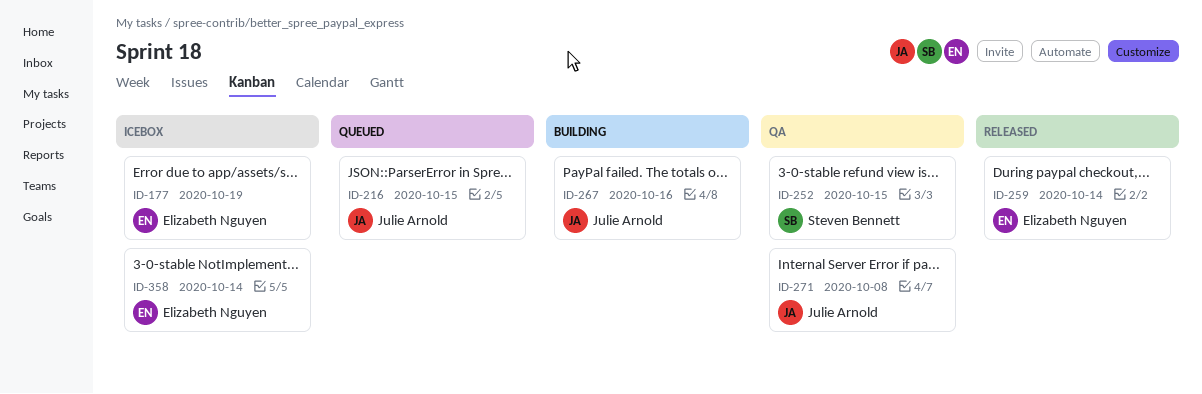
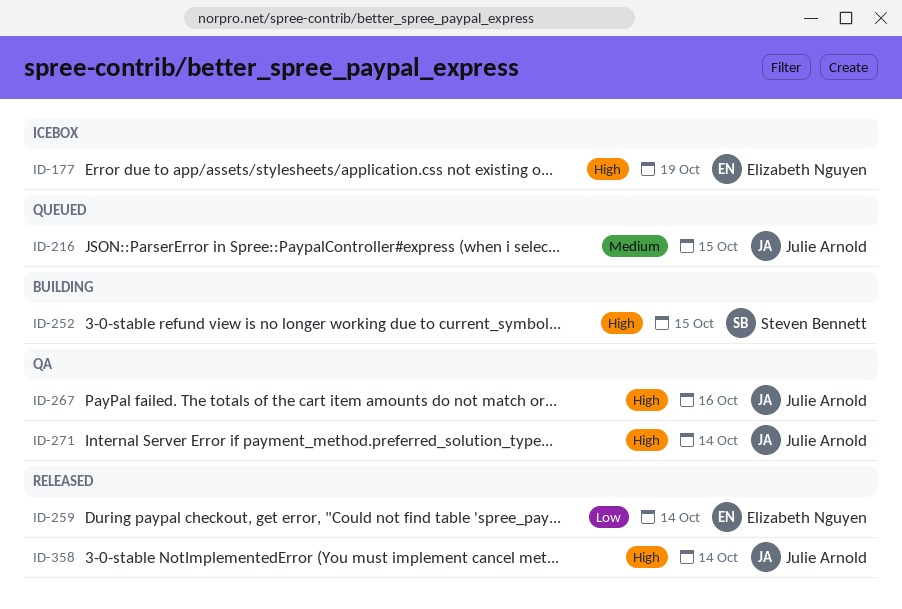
ID-252, status: QA -> Building
ID-267, status: Building -> QA
ID-271, due: Oct 8 -> Oct 14
ID-358, status: Icebox -> Released
ID-358, owner: Elizabeth Nguyen -> Julie Arnold

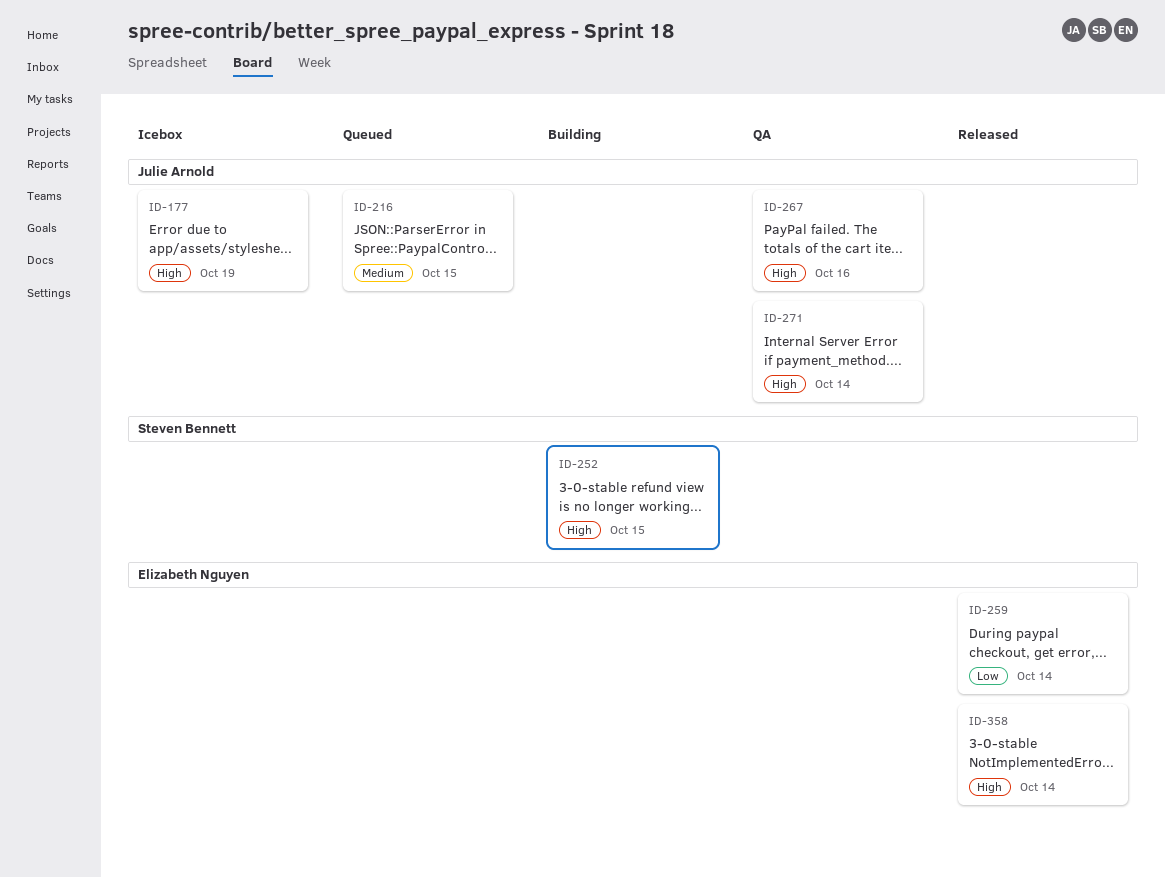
ID-177, owner: Elizabeth Nguyen -> Julie Arnold
ID-358, owner: Julie Arnold -> Elizabeth Nguyen

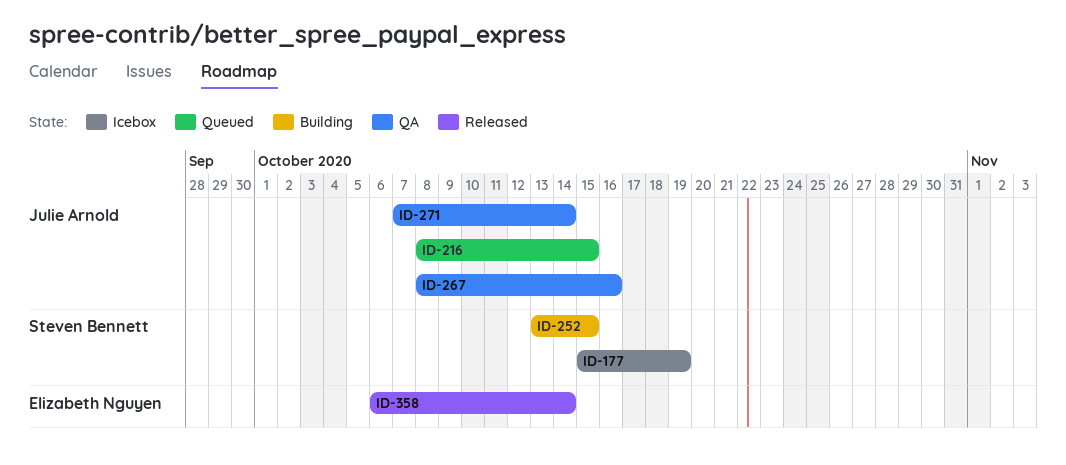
ID-177, owner: Julie Arnold -> Steven Bennett
ID-259: present -> none

